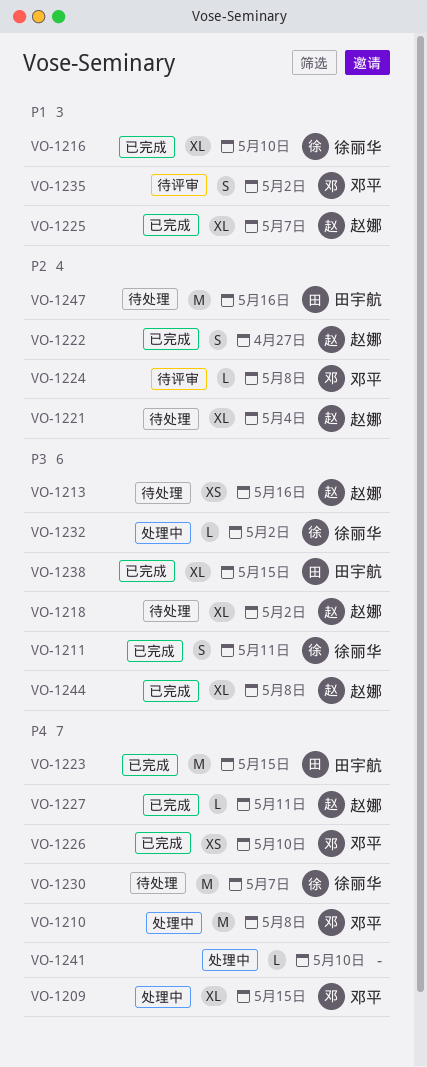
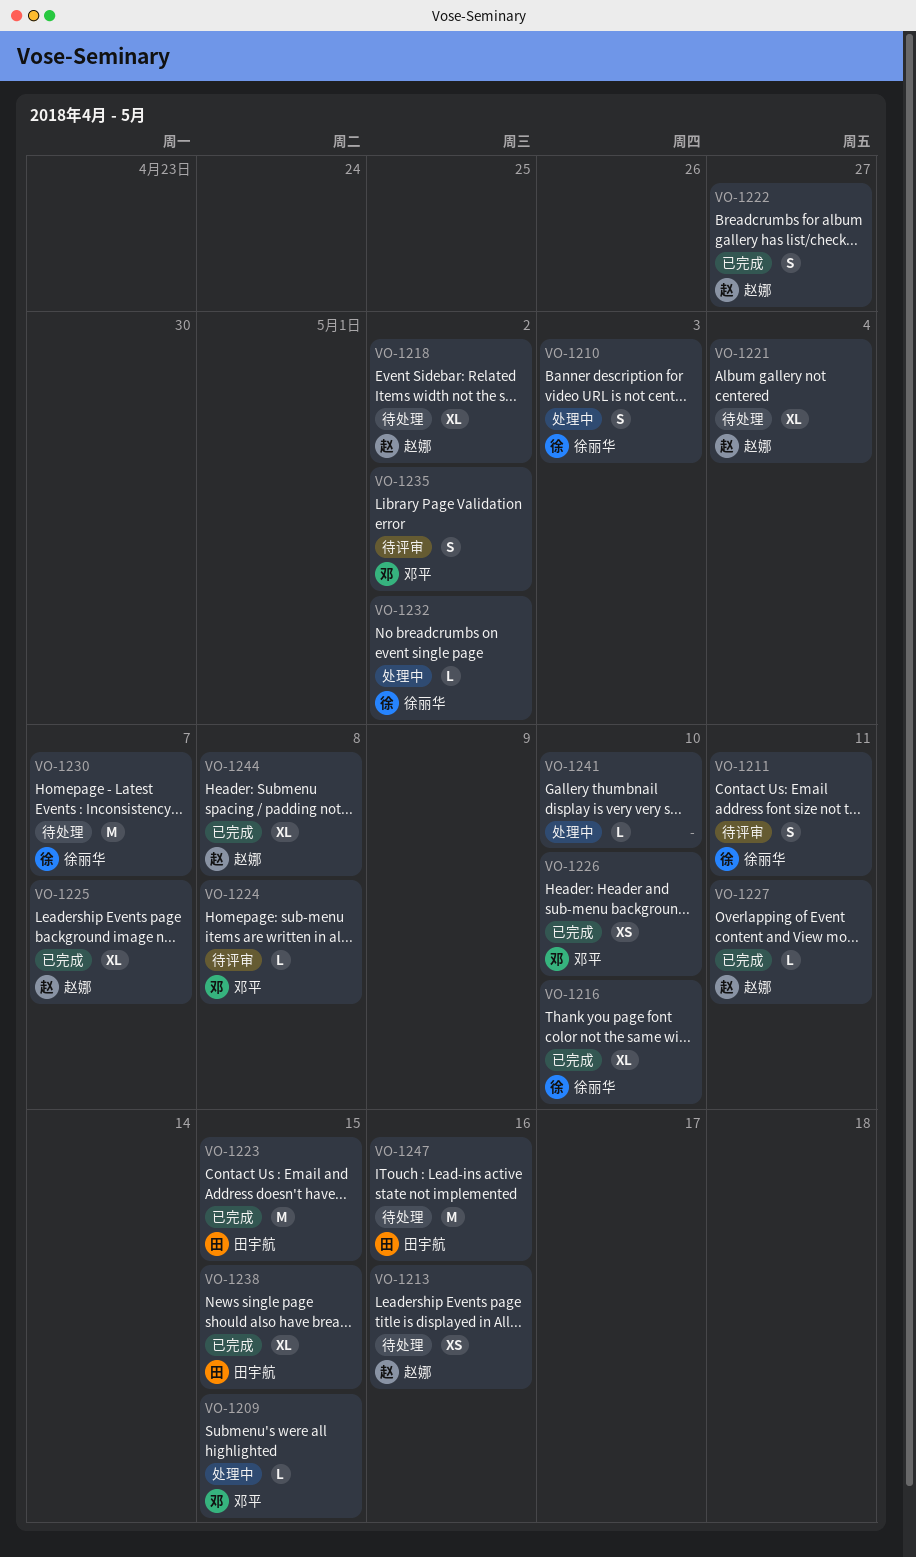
VO-1209, estimate: XL -> L
VO-1210, owner: 邓平 -> 徐丽华
VO-1210, estimate: M -> S
VO-1210, due: May 8 -> May 3
VO-1211, status: 已完成 -> 待评审

